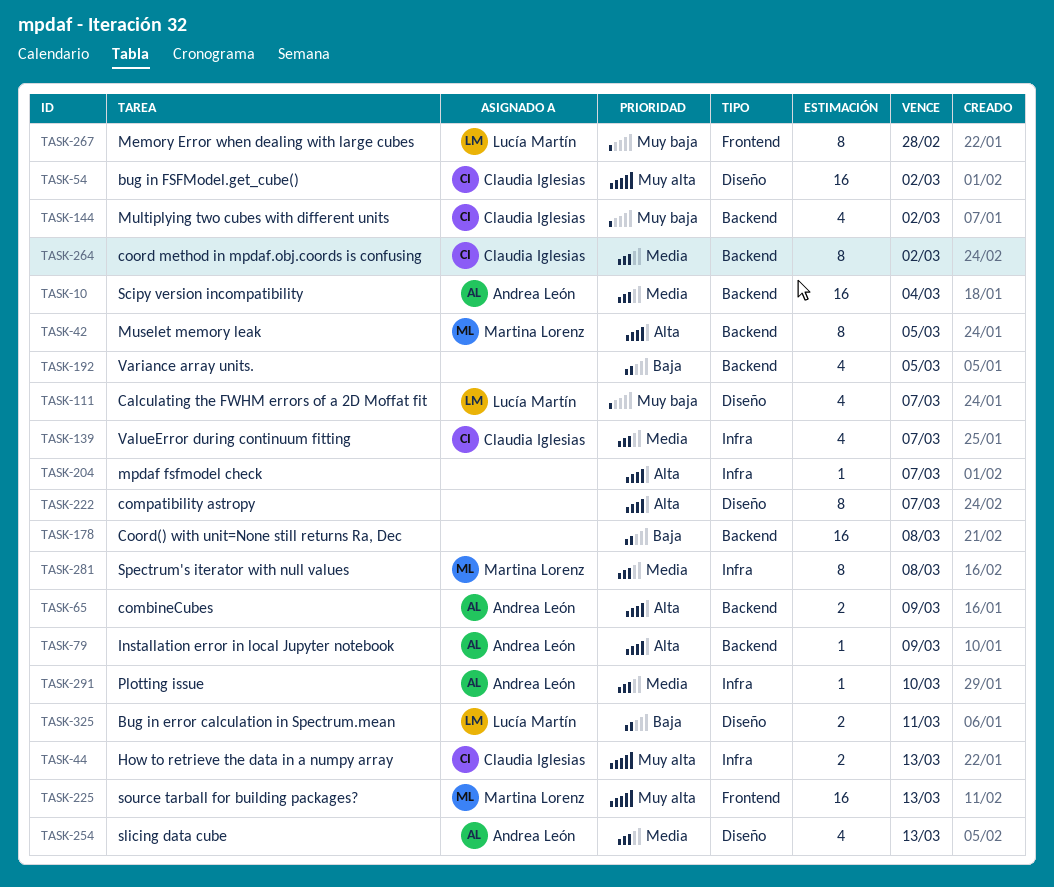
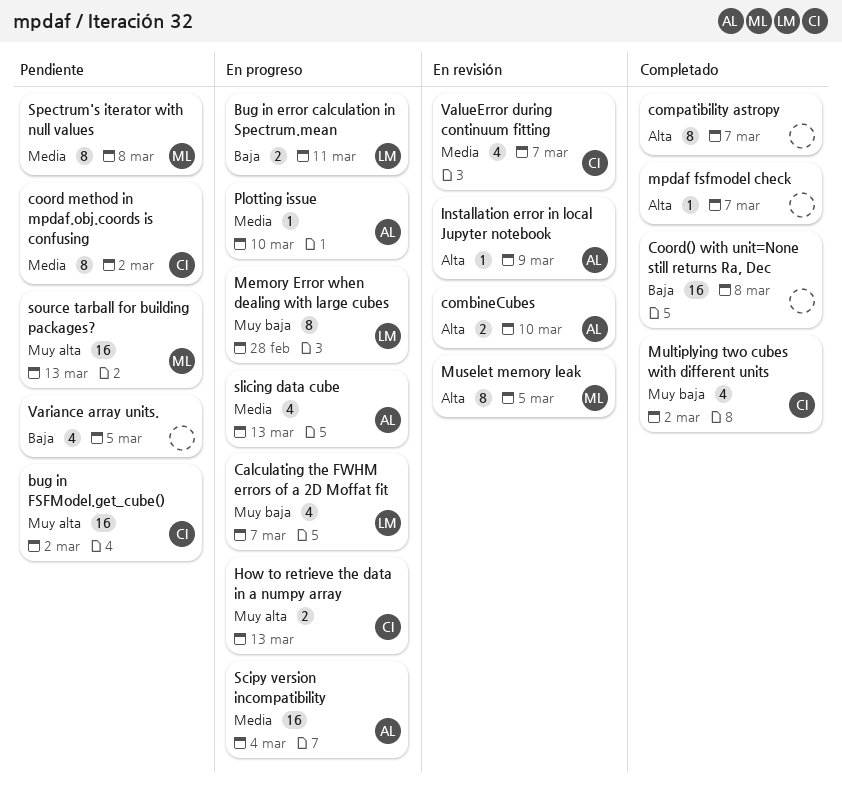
combineCubes, due: Mar 9 -> Mar 10

